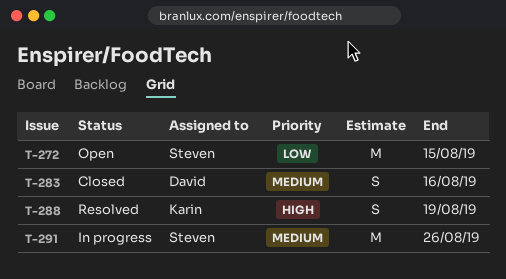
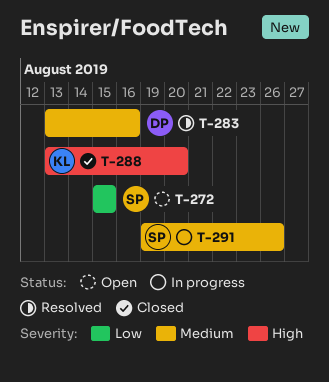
T-283, status: Closed -> Resolved
T-288, status: Resolved -> Closed
T-288, due: Aug 19 -> Aug 20

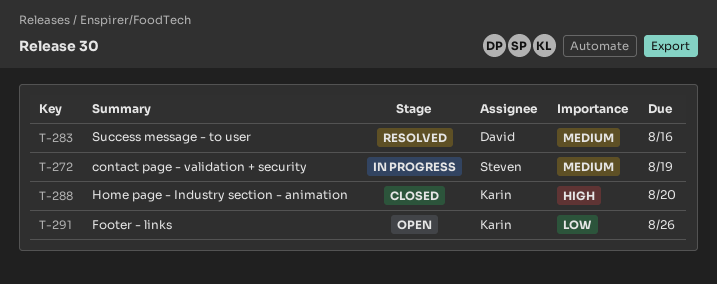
T-272, status: Open -> In progress
T-272, priority: Low -> Medium
T-272, due: Aug 15 -> Aug 19
T-291, status: In progress -> Open
T-291, owner: Steven -> Karin
T-291, priority: Medium -> Low

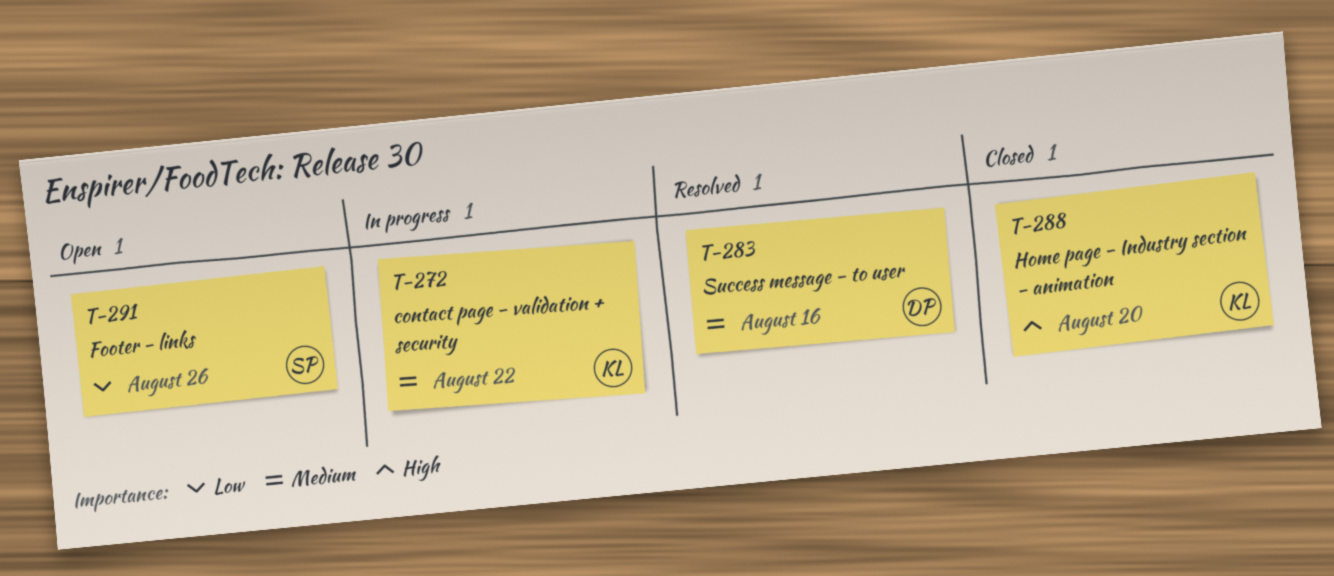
T-272, owner: Steven -> Karin
T-272, due: Aug 19 -> Aug 22
T-291, owner: Karin -> Steven

